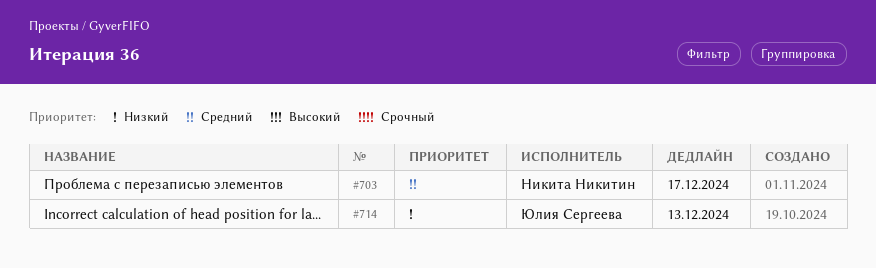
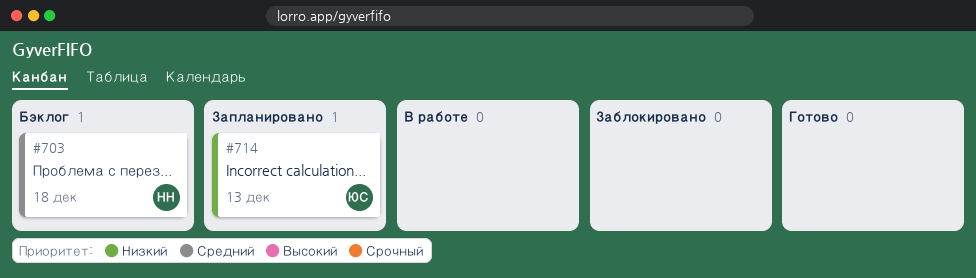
#703, due: Dec 17 -> Dec 18

